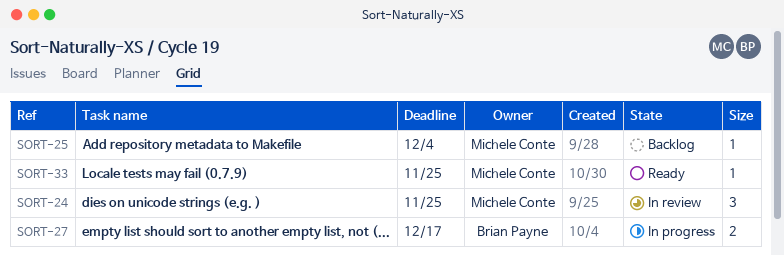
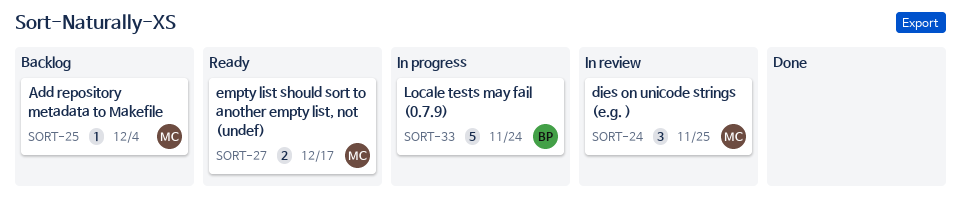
SORT-27, status: In progress -> Ready
SORT-27, owner: Brian Payne -> Michele Conte
SORT-33, status: Ready -> In progress
SORT-33, owner: Michele Conte -> Brian Payne
SORT-33, estimate: 1 -> 5
SORT-33, due: Nov 25 -> Nov 24

